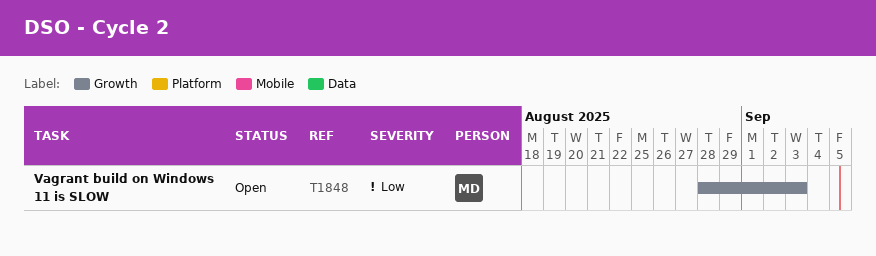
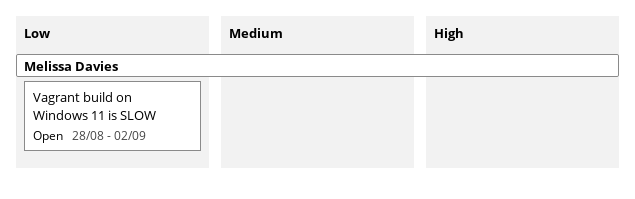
Vagrant build on Windows 11 is SLOW, due: Sep 3 -> Sep 2

